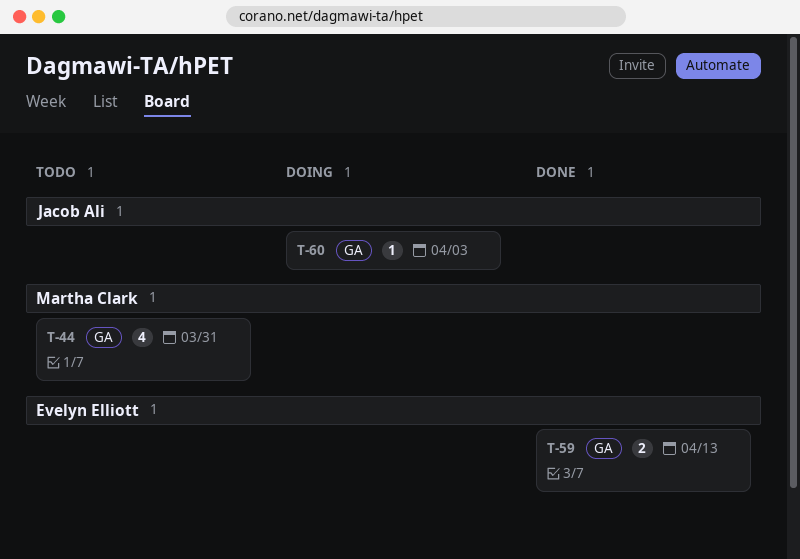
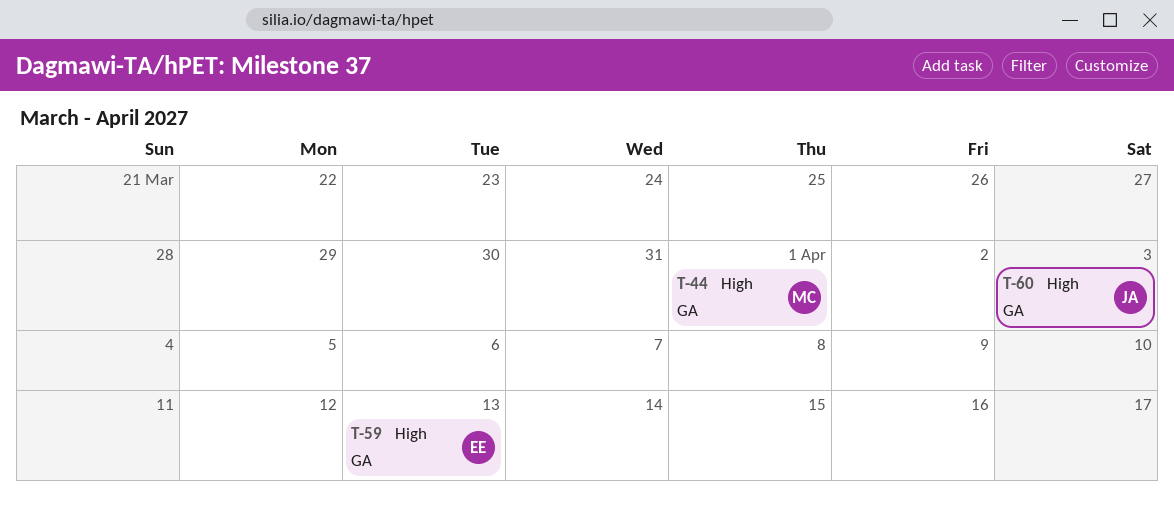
T-44, due: Mar 31 -> Apr 1

